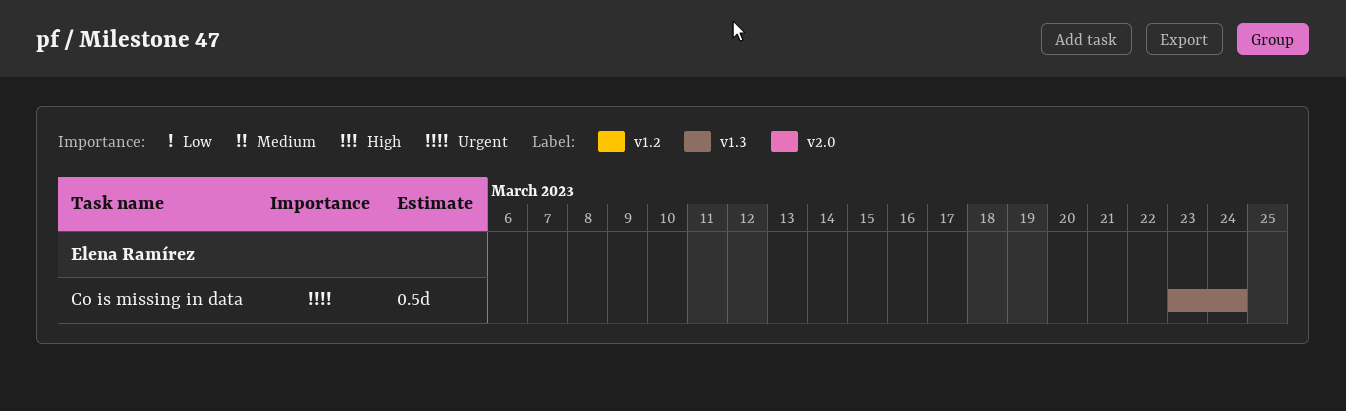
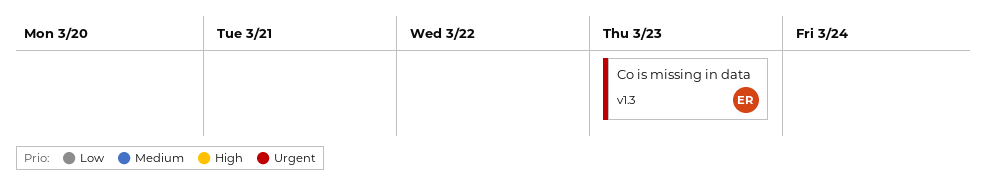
Co is missing in data, due: Mar 24 -> Mar 23

